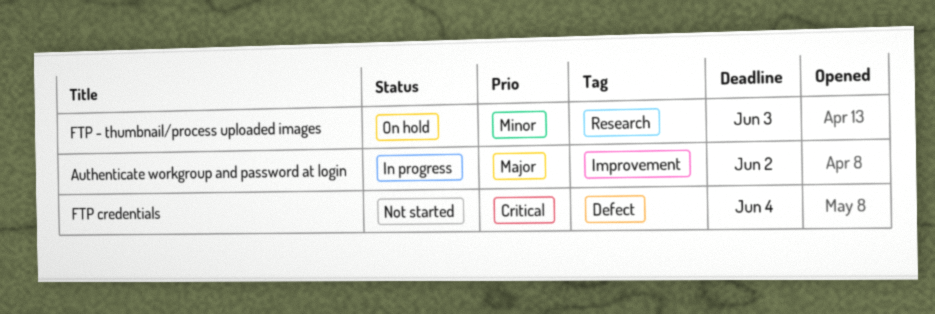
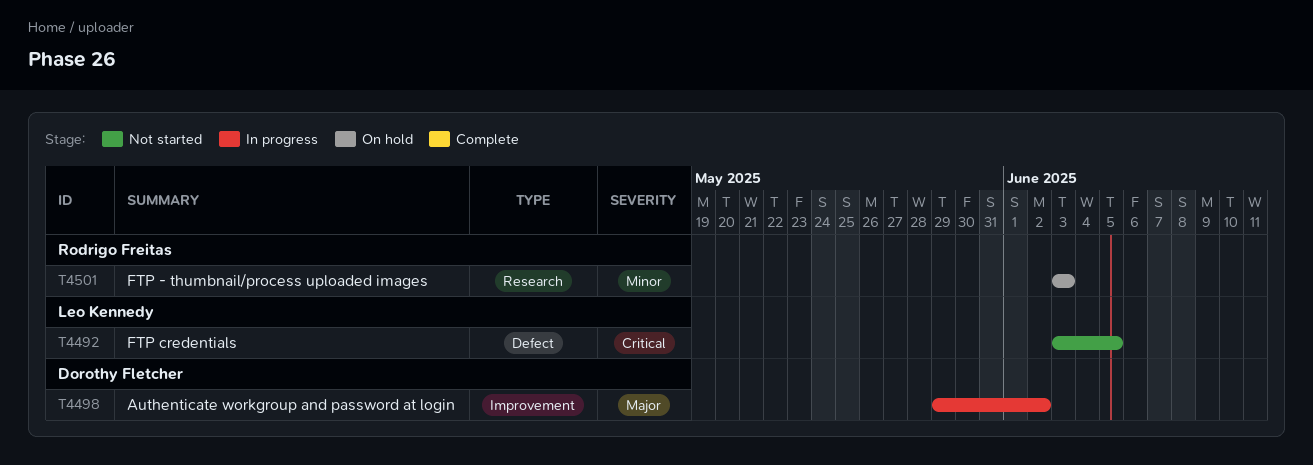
FTP credentials, due: Jun 4 -> Jun 5

